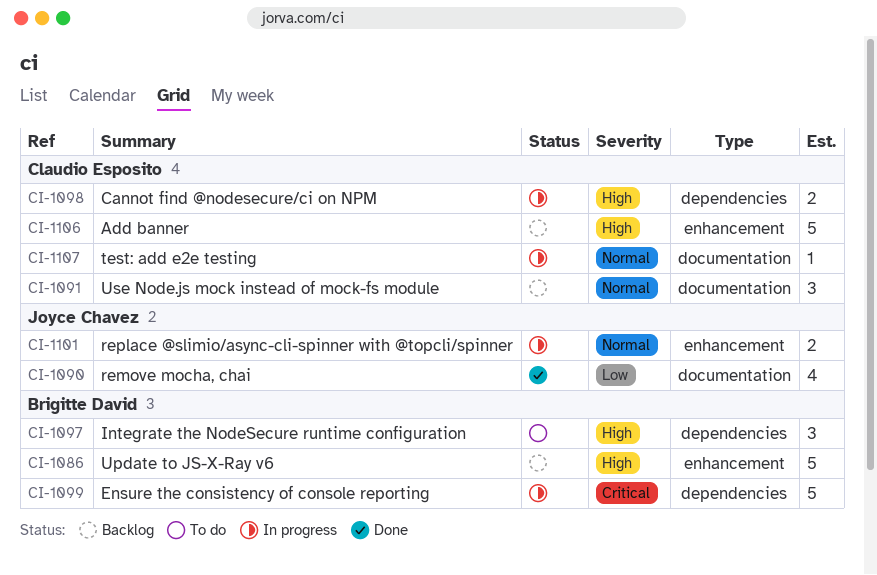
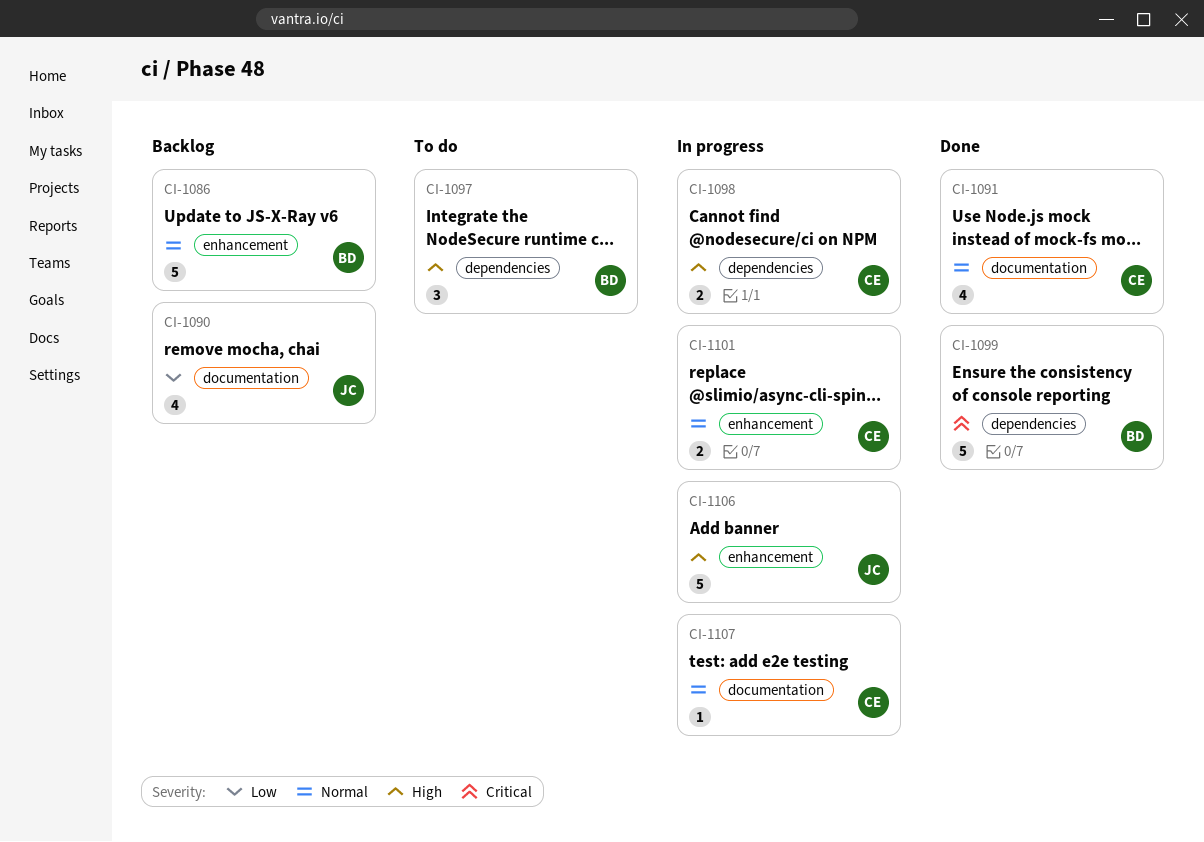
CI-1086, priority: High -> Normal
CI-1090, status: Done -> Backlog
CI-1091, status: Backlog -> Done
CI-1091, estimate: 3 -> 4
CI-1099, status: In progress -> Done
CI-1101, owner: Joyce Chavez -> Claudio Esposito
CI-1106, status: Backlog -> In progress
CI-1106, owner: Claudio Esposito -> Joyce Chavez

